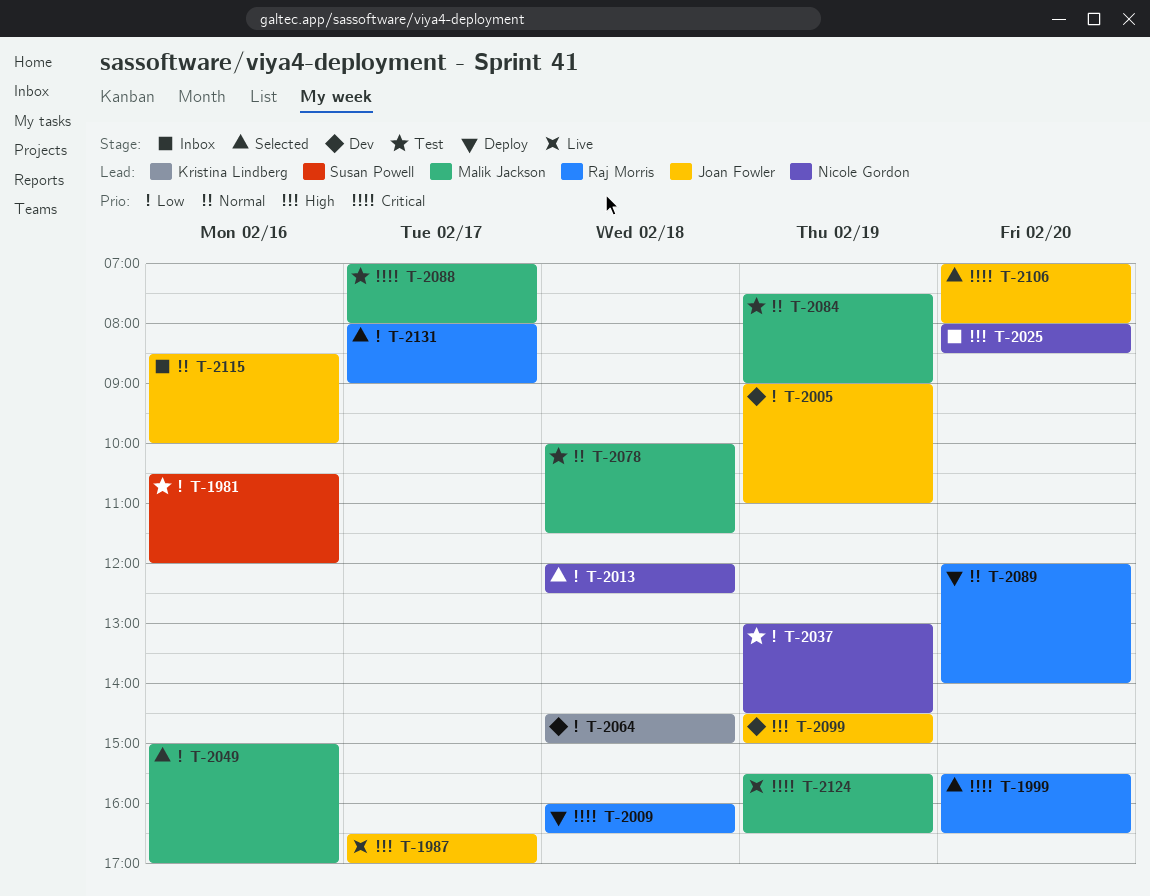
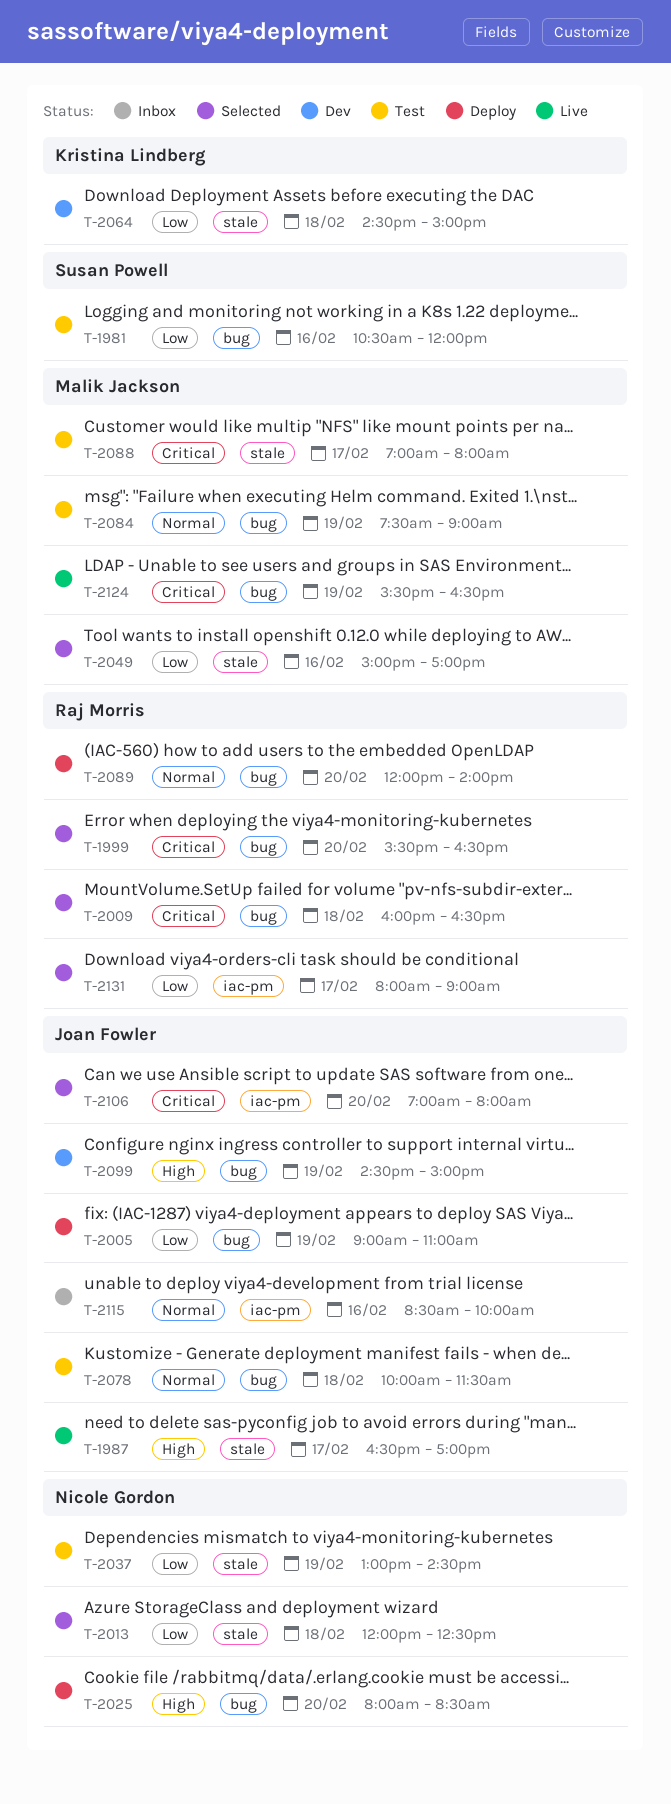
T-2005, status: Dev -> Deploy
T-2009, status: Deploy -> Selected
T-2025, status: Inbox -> Deploy
T-2078, owner: Malik Jackson -> Joan Fowler

